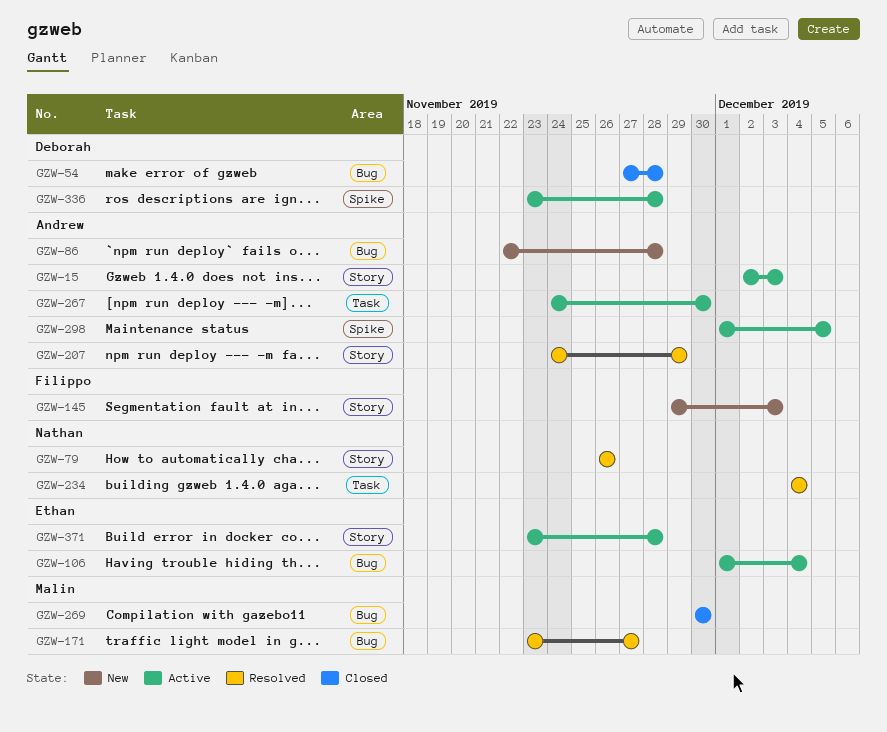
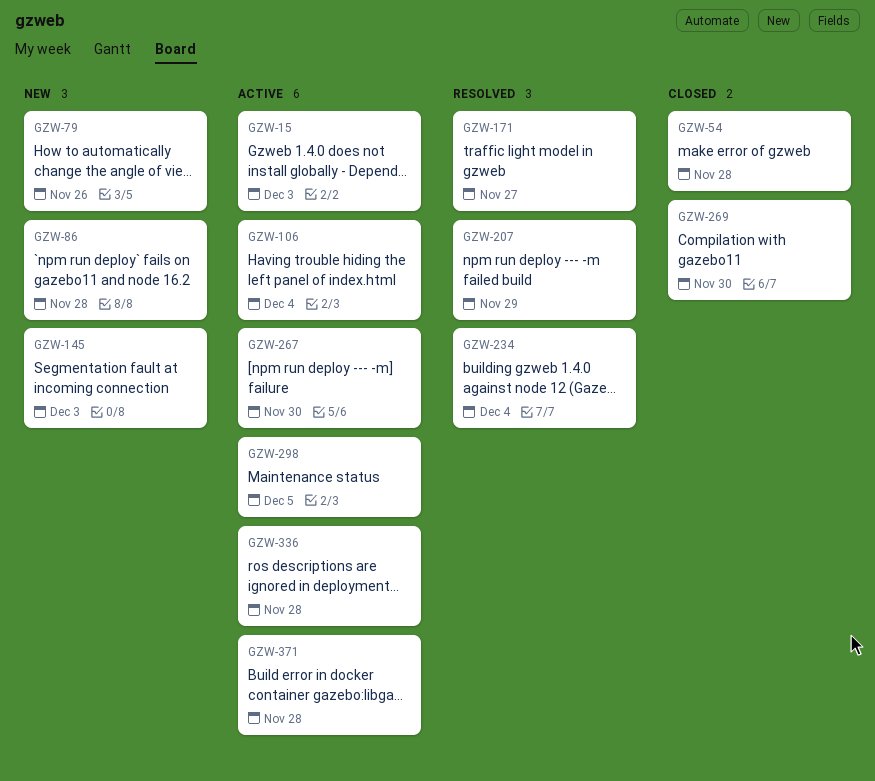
GZW-79, status: Resolved -> New

